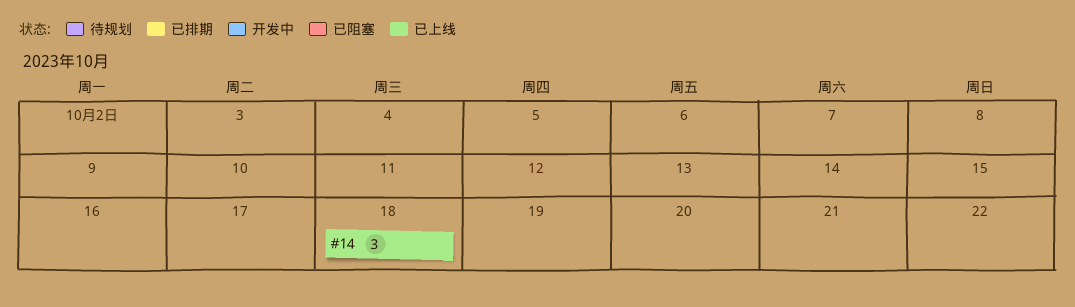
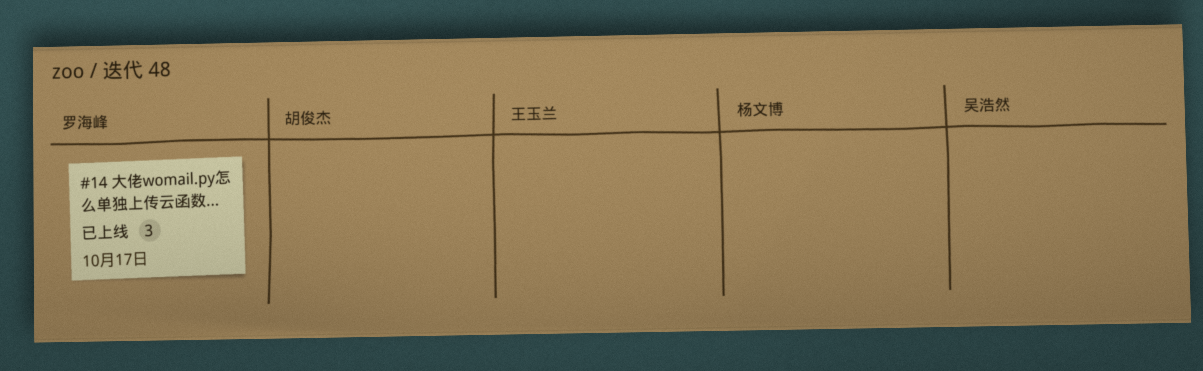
#14, due: Oct 18 -> Oct 17

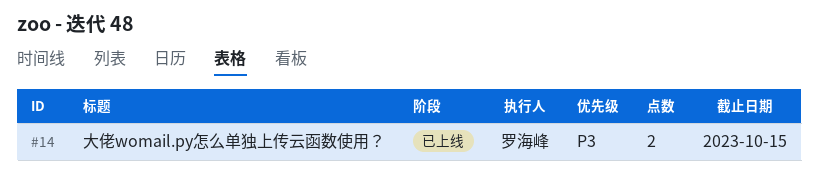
#14, estimate: 3 -> 2
#14, due: Oct 17 -> Oct 15

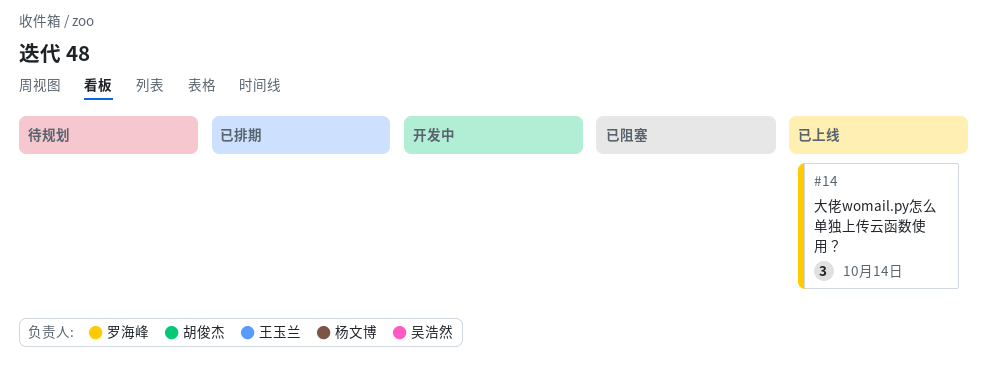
#14, estimate: 2 -> 3
#14, due: Oct 15 -> Oct 14

